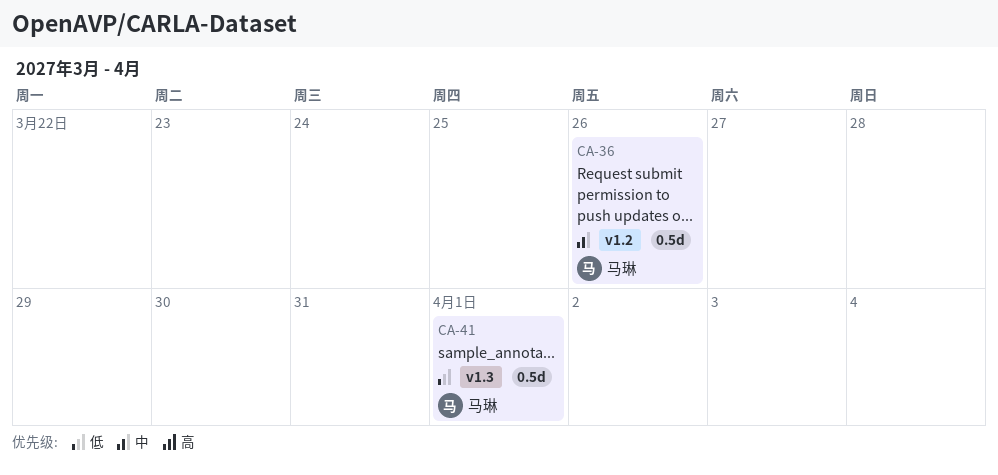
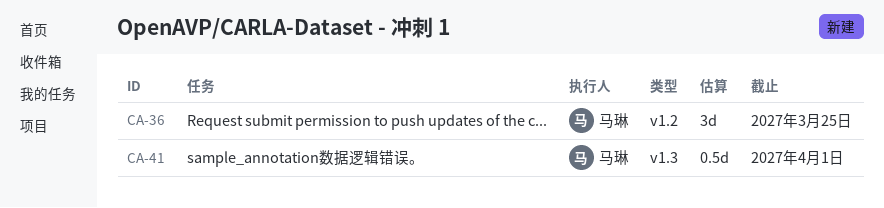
CA-36, estimate: 0.5d -> 3d
CA-36, due: Mar 26 -> Mar 25

